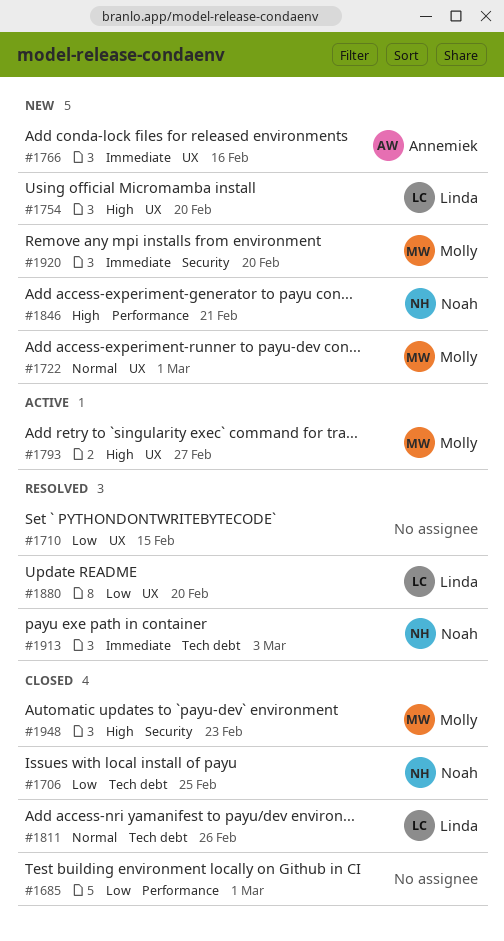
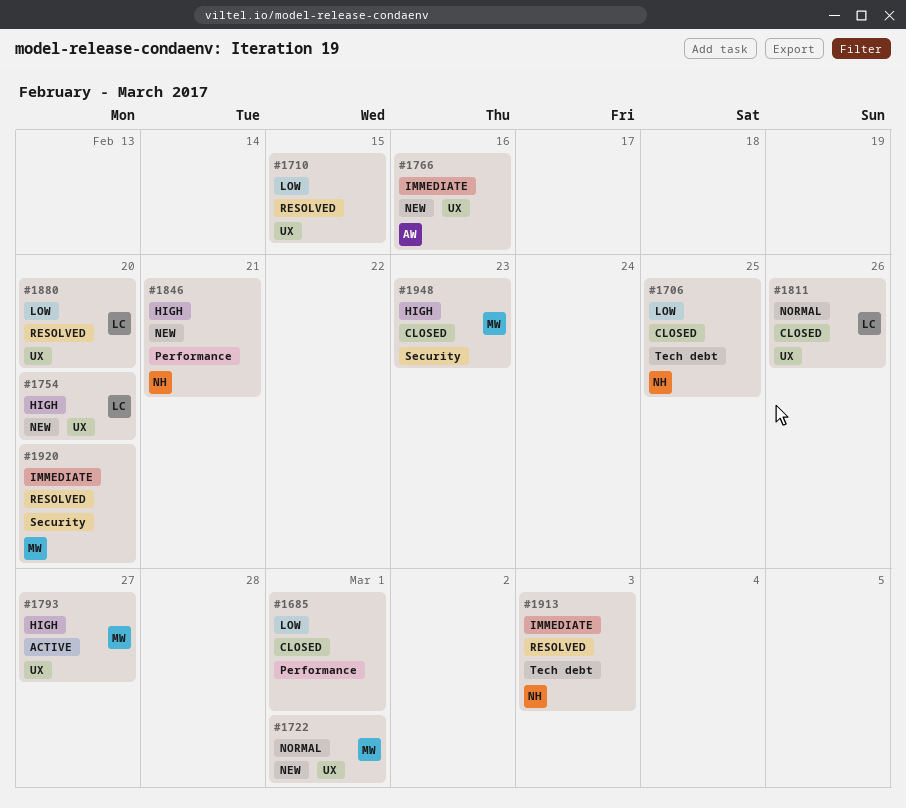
#1811, label: Tech debt -> UX
#1920, status: New -> Resolved

